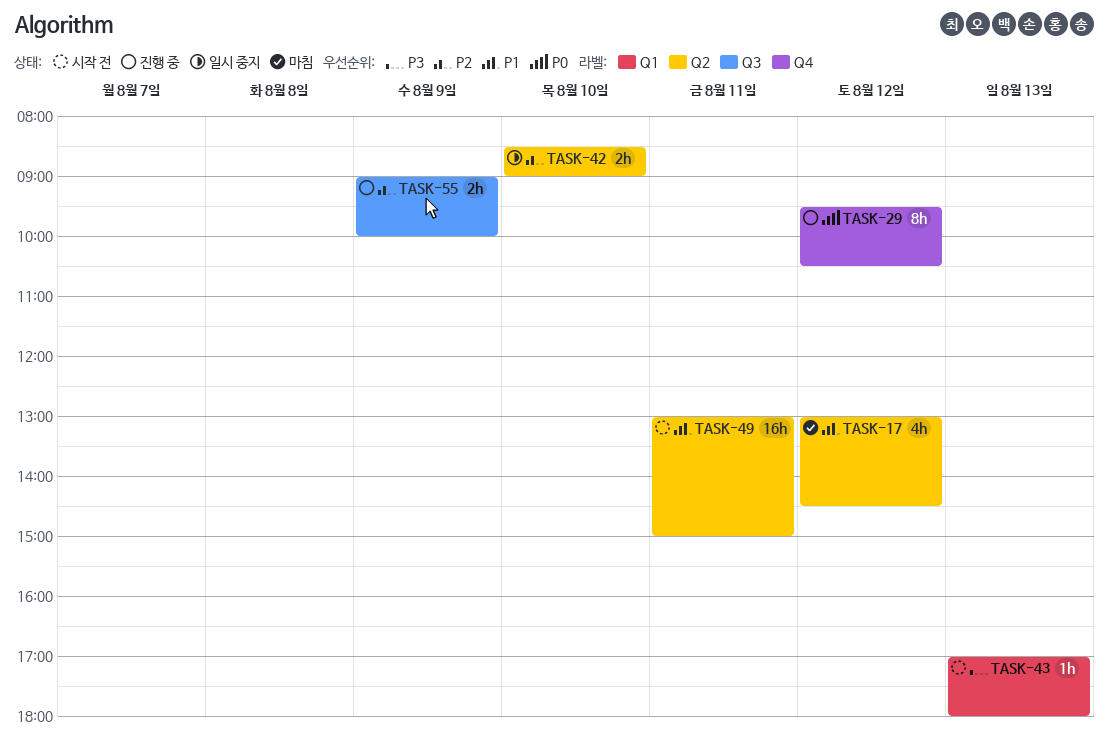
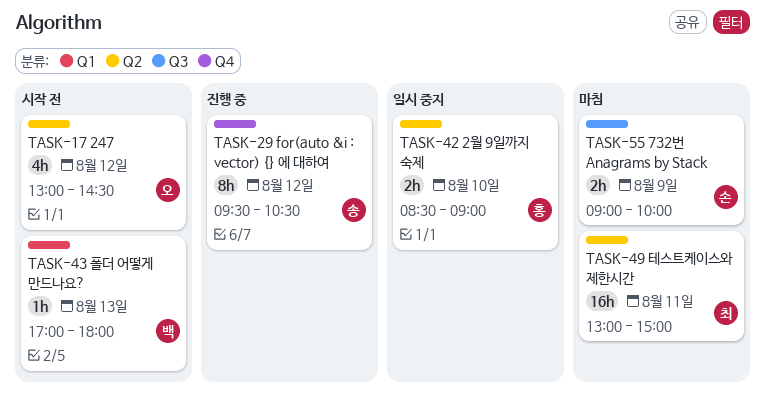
TASK-17, status: 마침 -> 시작 전
TASK-49, status: 시작 전 -> 마침
TASK-55, status: 진행 중 -> 마침

